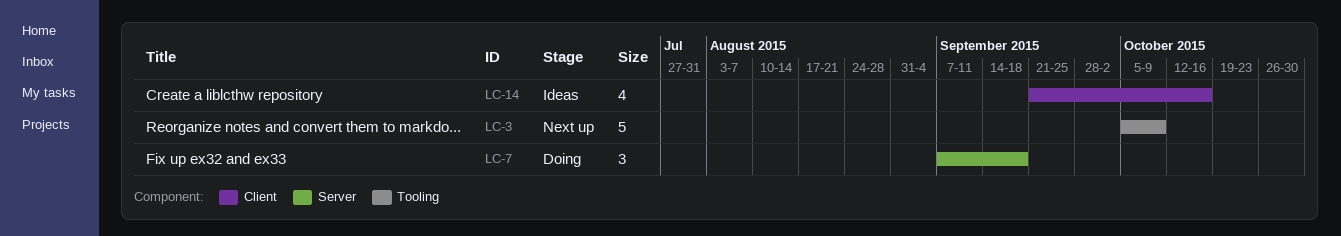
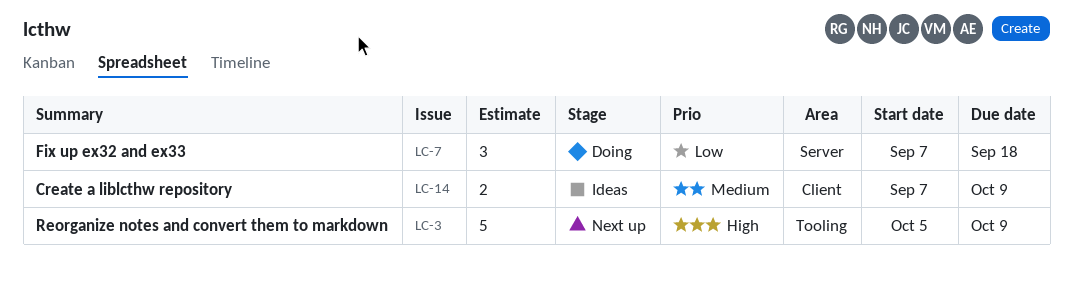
LC-14, estimate: 4 -> 2
LC-14, start: Sep 21 -> Sep 7
LC-14, due: Oct 16 -> Oct 9

